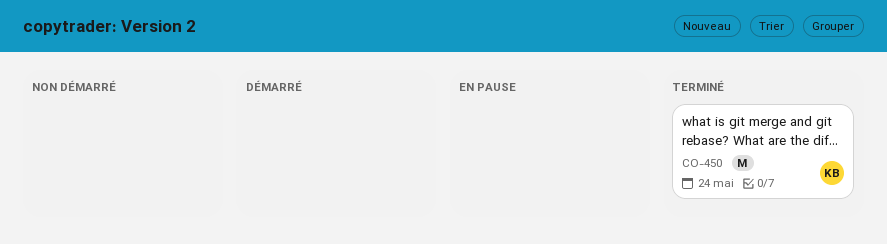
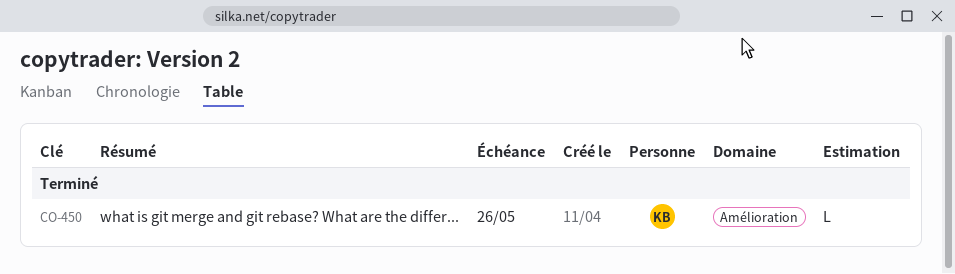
CO-450, estimate: M -> L
CO-450, due: May 24 -> May 26

